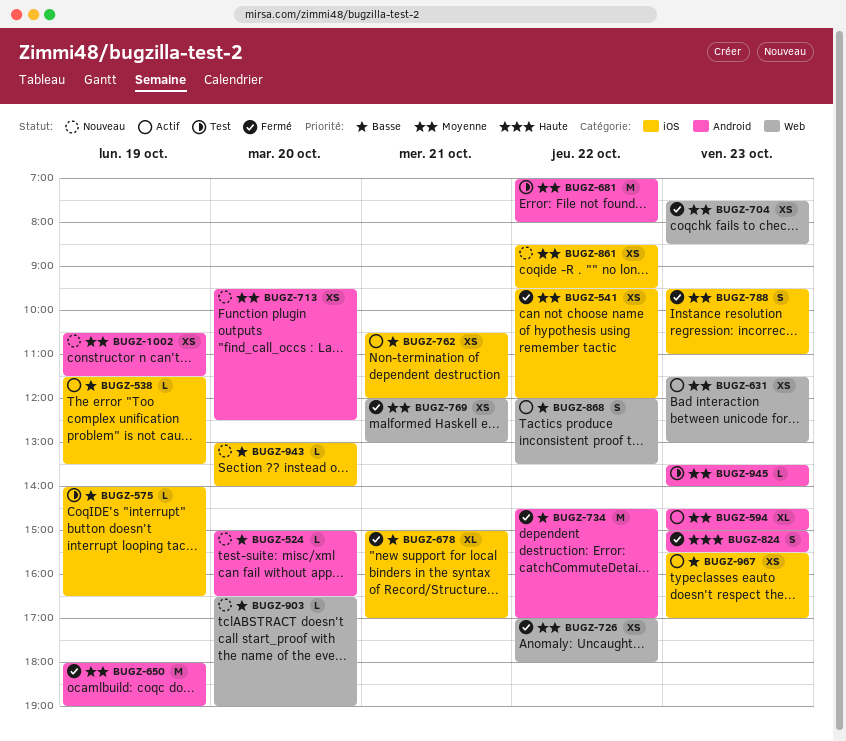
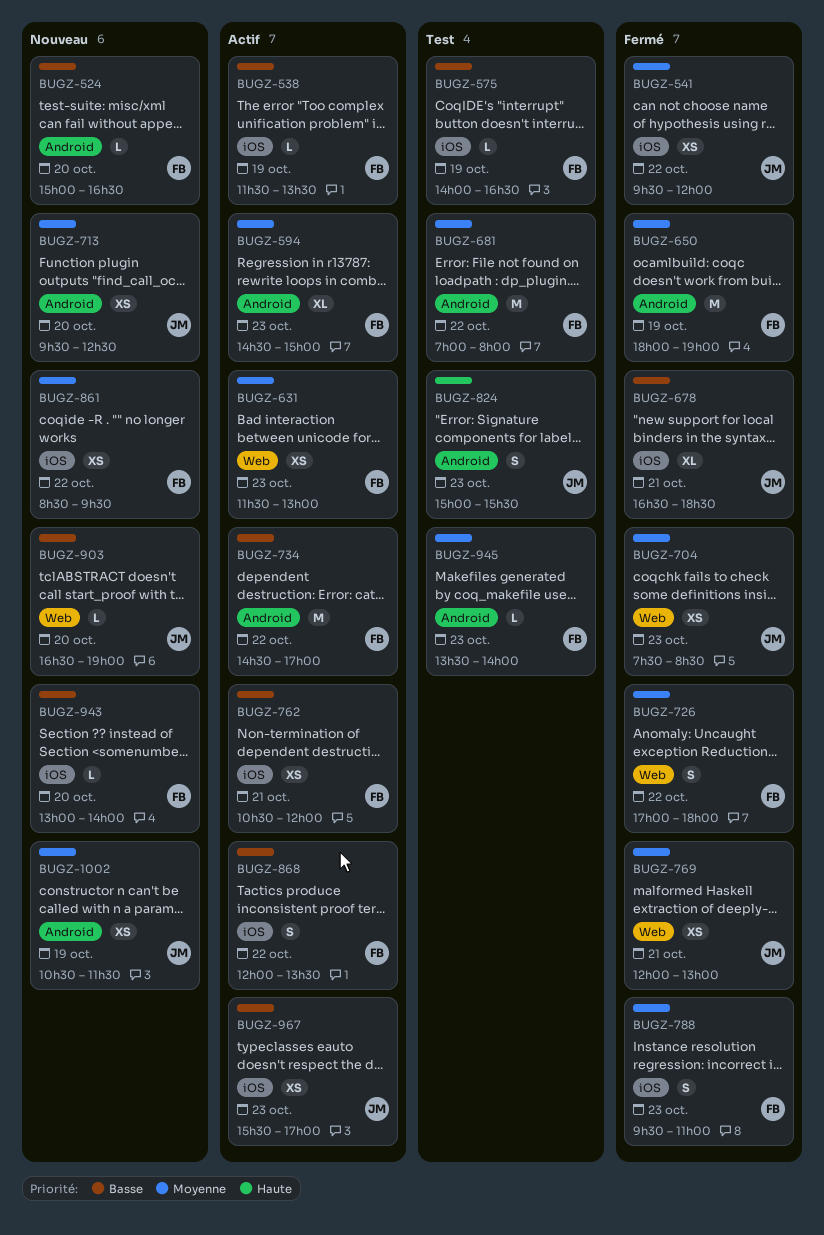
BUGZ-678, begins: 15:00 -> 16:30
BUGZ-678, ends: 17:00 -> 18:30
BUGZ-726, estimate: XS -> S
BUGZ-734, status: Fermé -> Actif
BUGZ-824, status: Fermé -> Test
BUGZ-868, label: Web -> iOS

